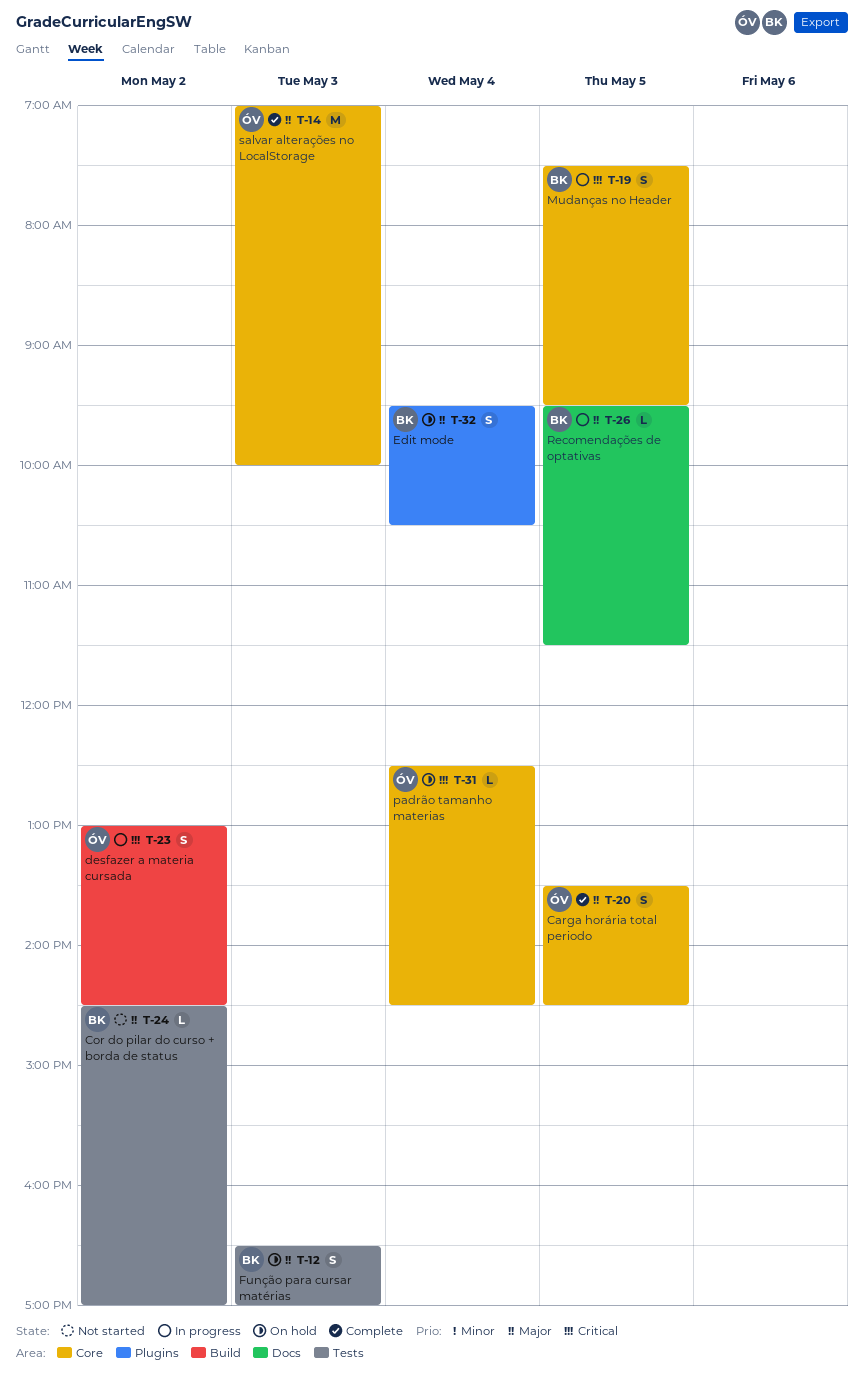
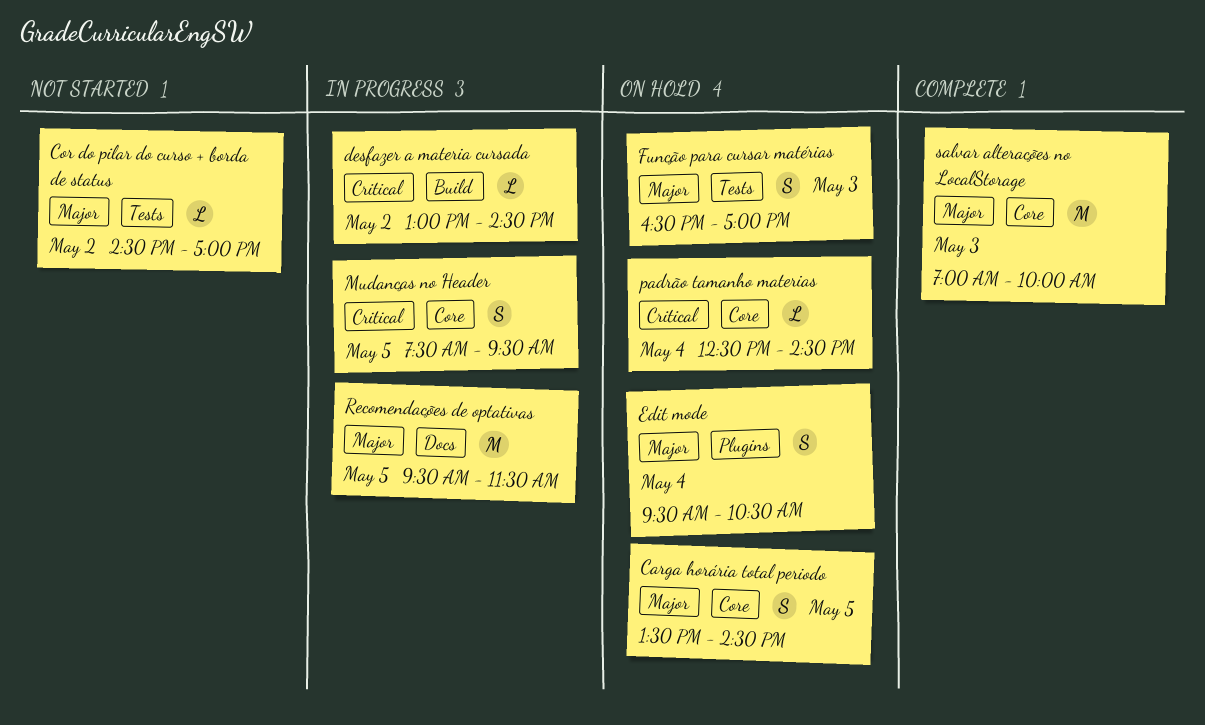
Carga horária total periodo, status: Complete -> On hold
desfazer a materia cursada, estimate: S -> L
Recomendações de optativas, estimate: L -> M

